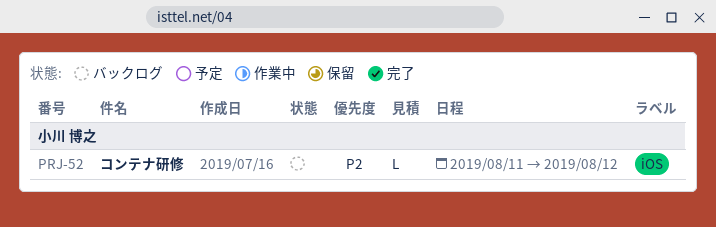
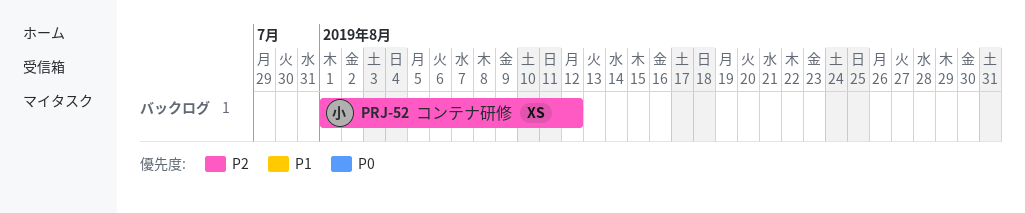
PRJ-52, estimate: L -> XS
PRJ-52, start: Aug 11 -> Aug 1

